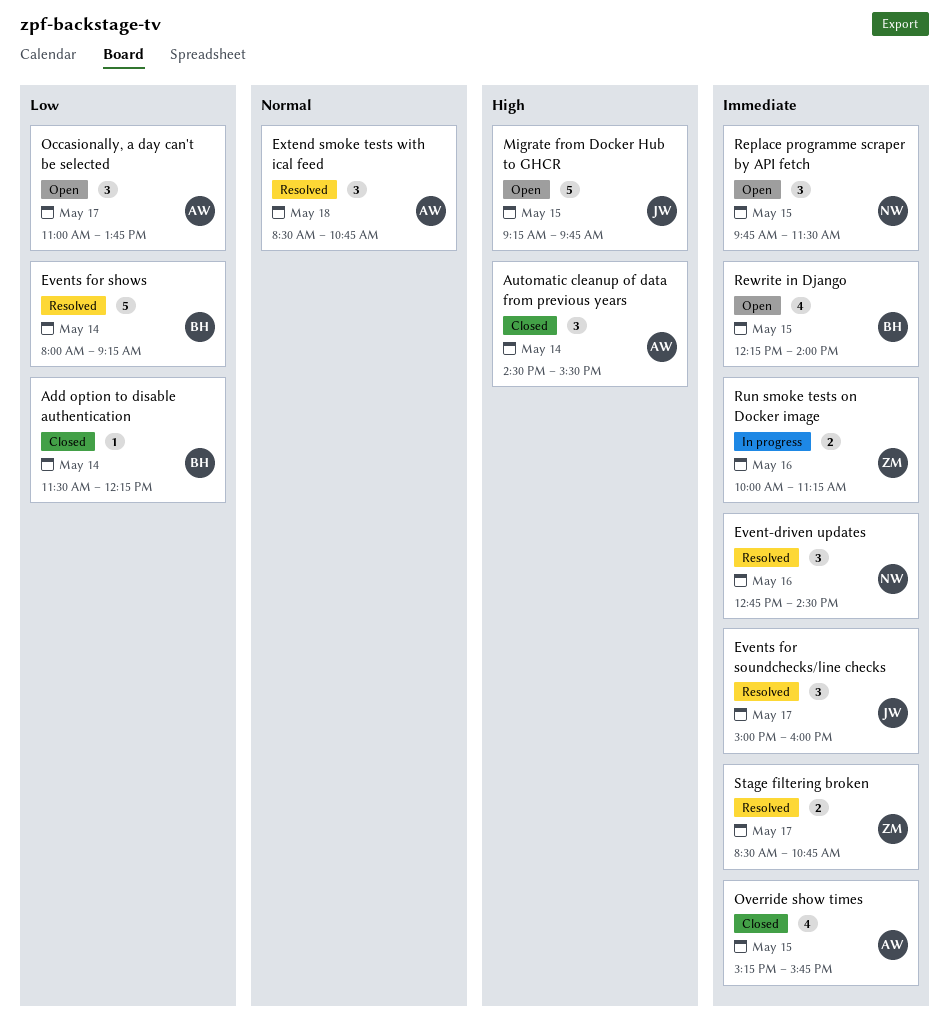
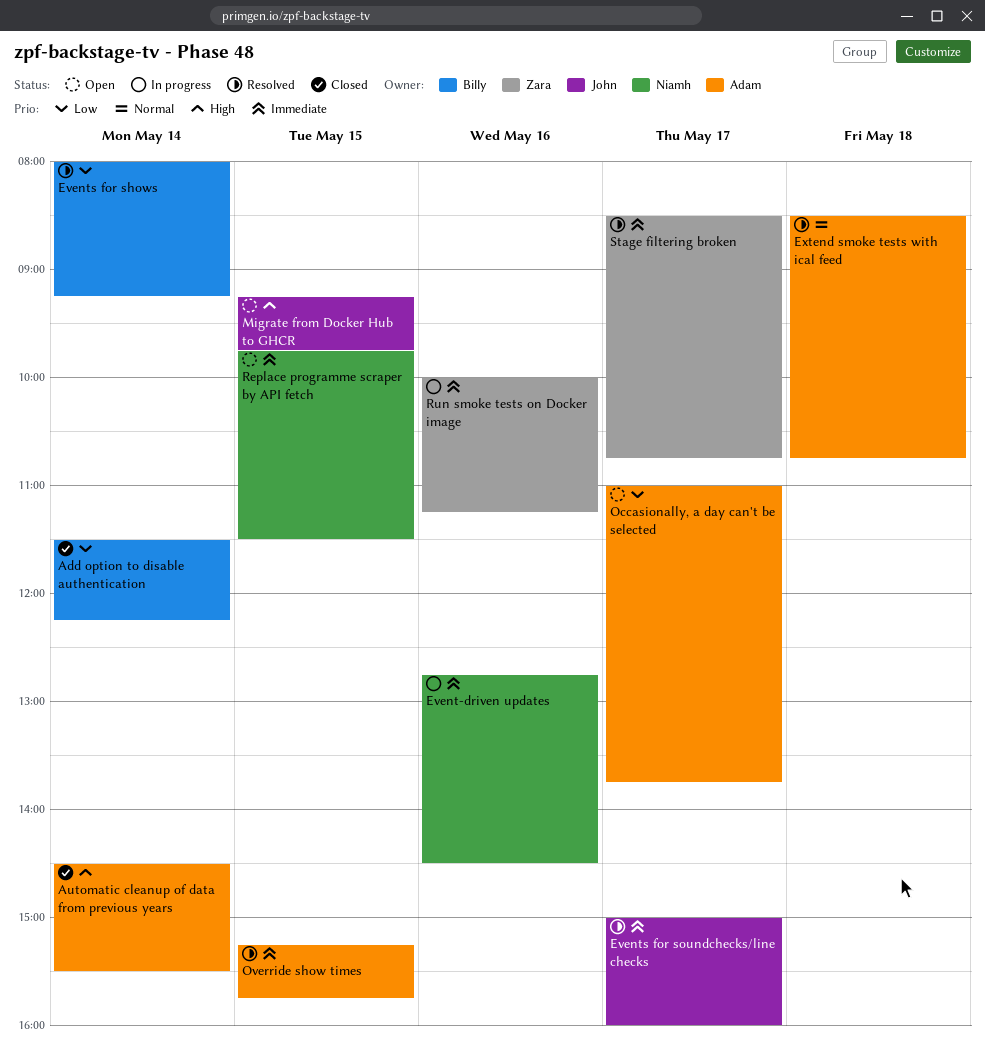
Event-driven updates, status: Resolved -> In progress
Override show times, status: Closed -> Resolved
Rewrite in Django: present -> none

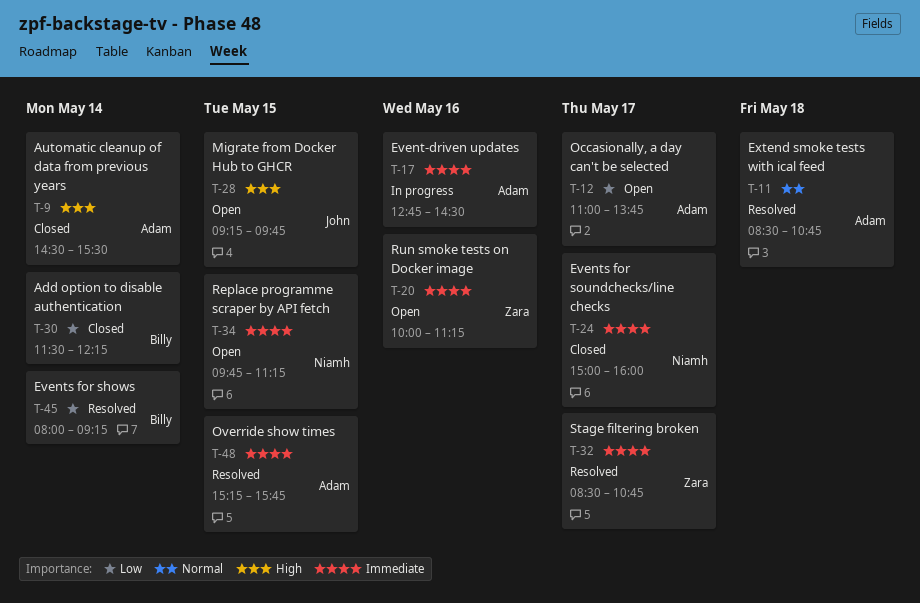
Event-driven updates, owner: Niamh -> Adam
Events for soundchecks/line checks, status: Resolved -> Closed
Events for soundchecks/line checks, owner: John -> Niamh
Replace programme scraper by API fetch, ends: 11:30 -> 11:15
Run smoke tests on Docker image, status: In progress -> Open

